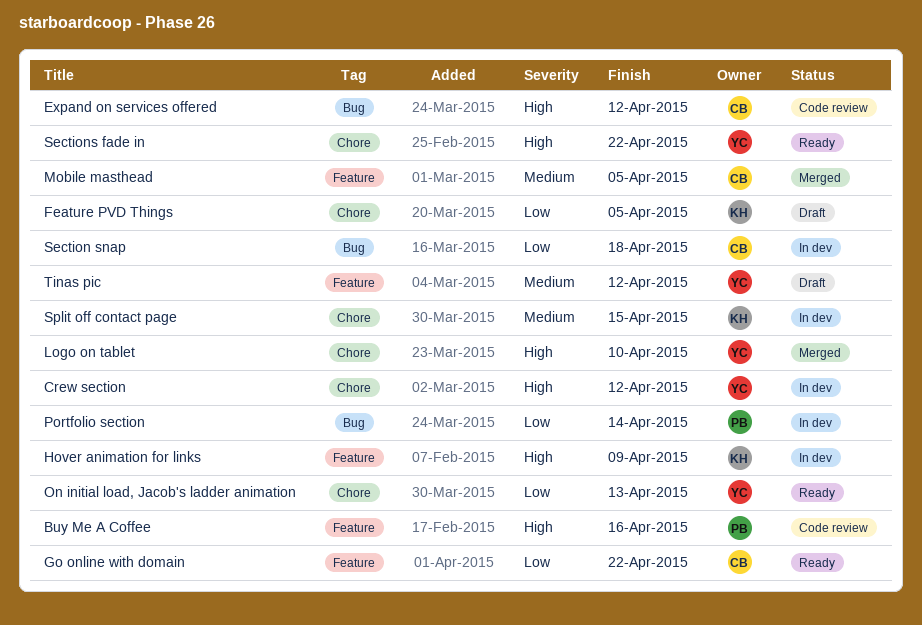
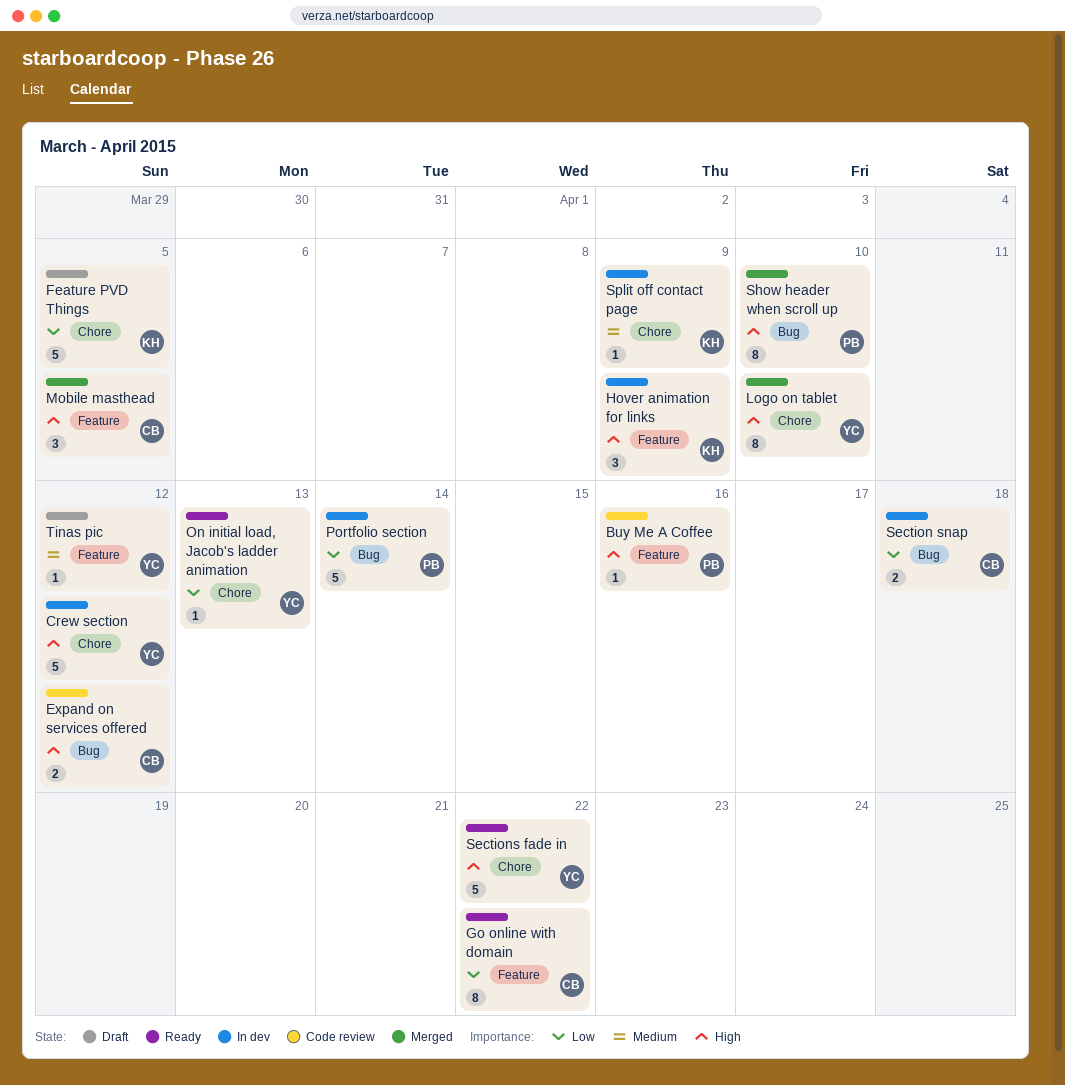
Mobile masthead, priority: Medium -> High
Show header when scroll up: none -> present
Split off contact page, due: Apr 15 -> Apr 9

